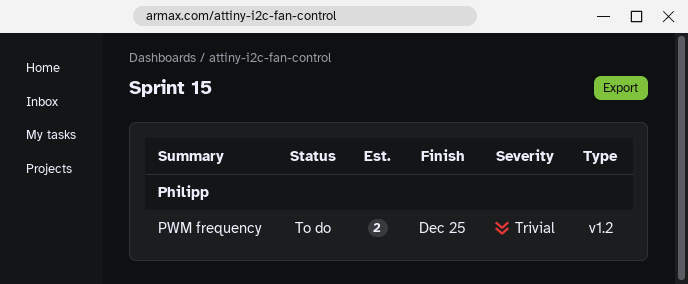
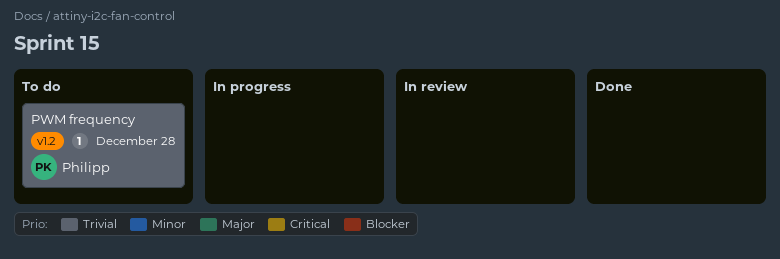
PWM frequency, estimate: 2 -> 1
PWM frequency, due: Dec 25 -> Dec 28

